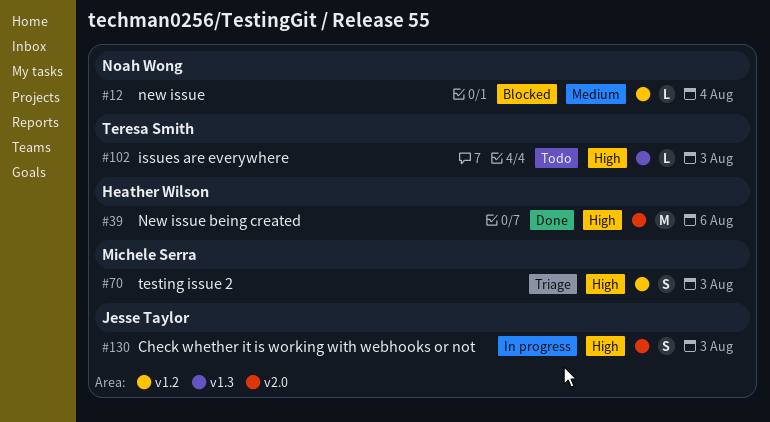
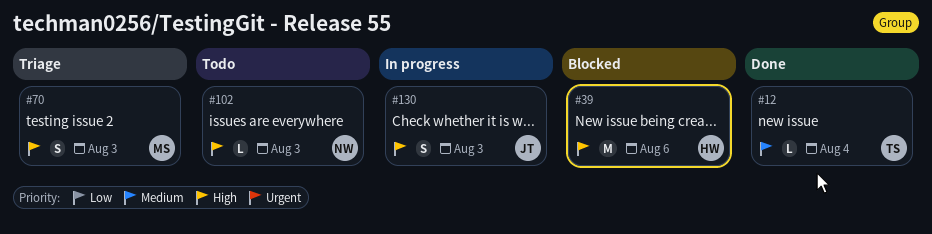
#12, status: Blocked -> Done
#12, owner: Noah Wong -> Teresa Smith
#39, status: Done -> Blocked
#102, owner: Teresa Smith -> Noah Wong

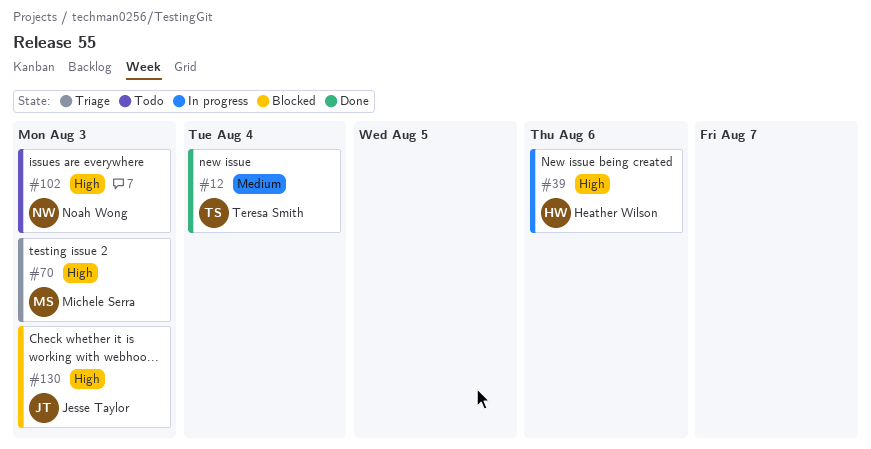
#39, status: Blocked -> In progress
#130, status: In progress -> Blocked

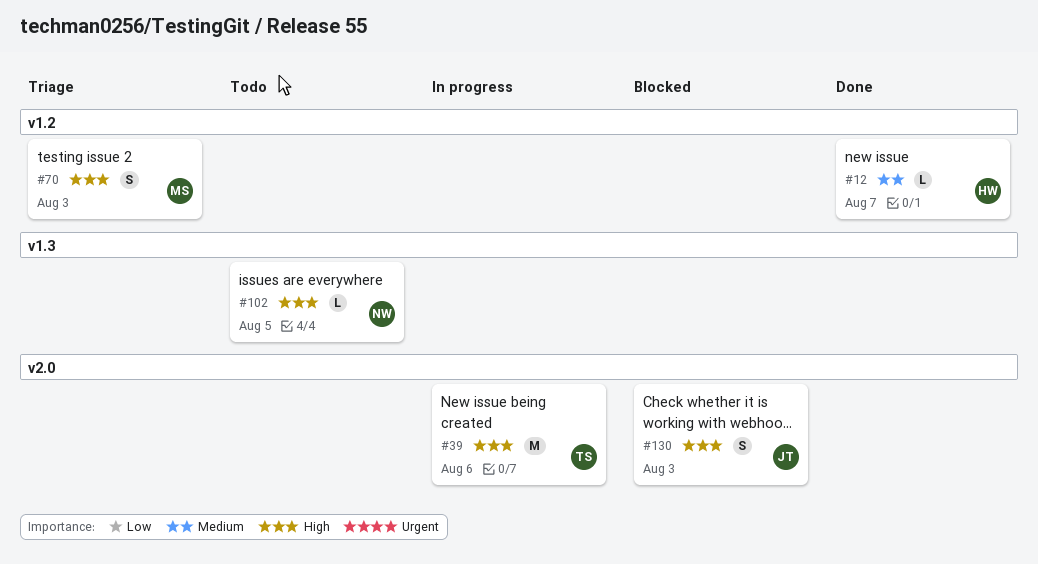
#12, owner: Teresa Smith -> Heather Wilson
#12, due: Aug 4 -> Aug 7
#39, owner: Heather Wilson -> Teresa Smith
#102, due: Aug 3 -> Aug 5

